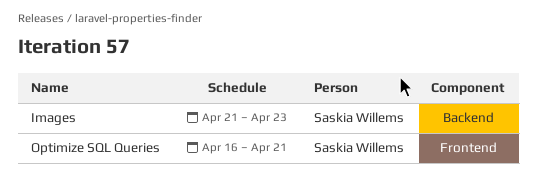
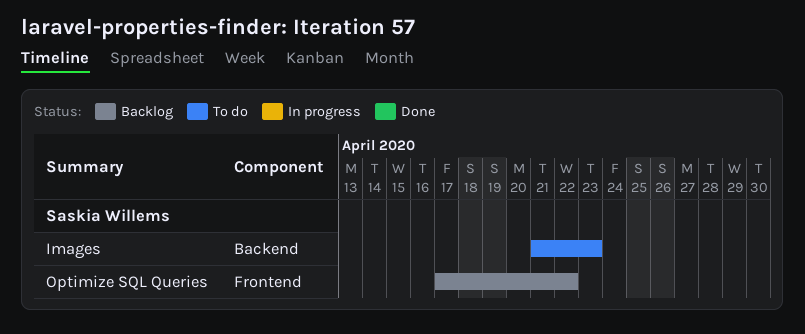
Optimize SQL Queries, start: Apr 16 -> Apr 17
Optimize SQL Queries, due: Apr 21 -> Apr 22

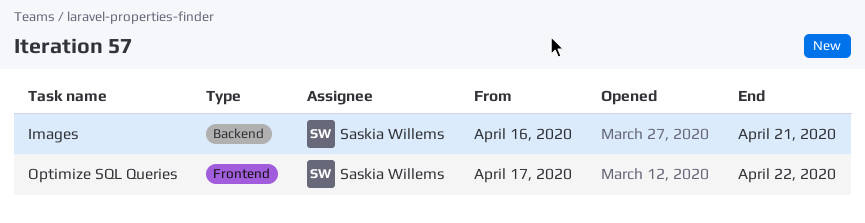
Images, start: Apr 21 -> Apr 16
Images, due: Apr 23 -> Apr 21

